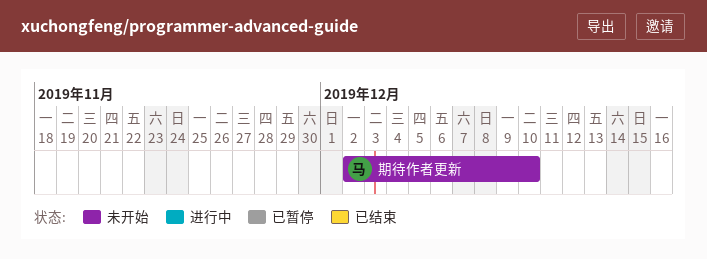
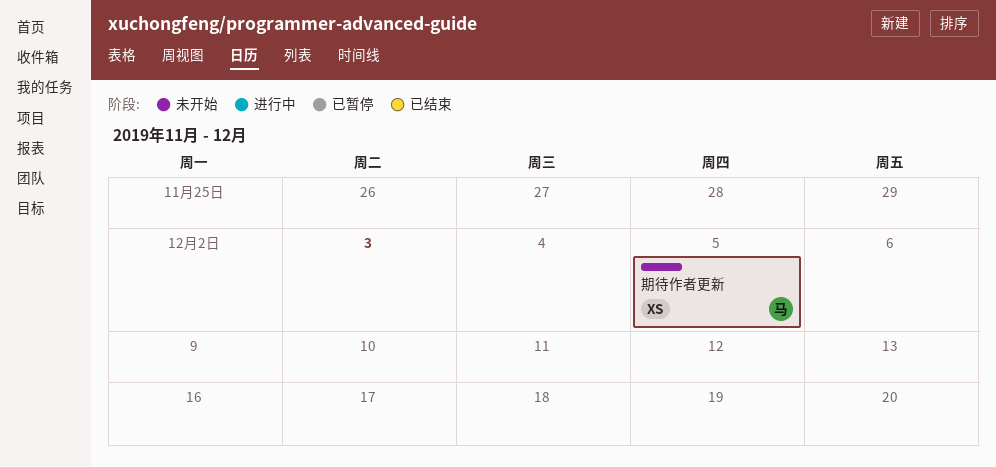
期待作者更新, due: Dec 10 -> Dec 5

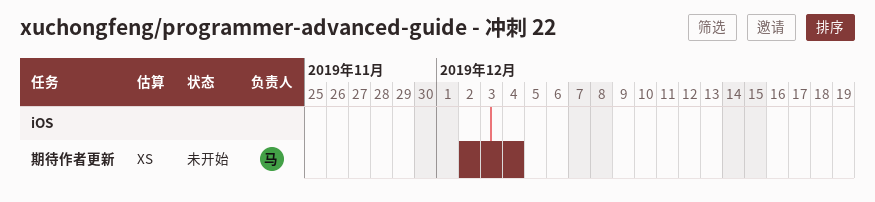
期待作者更新, due: Dec 5 -> Dec 4

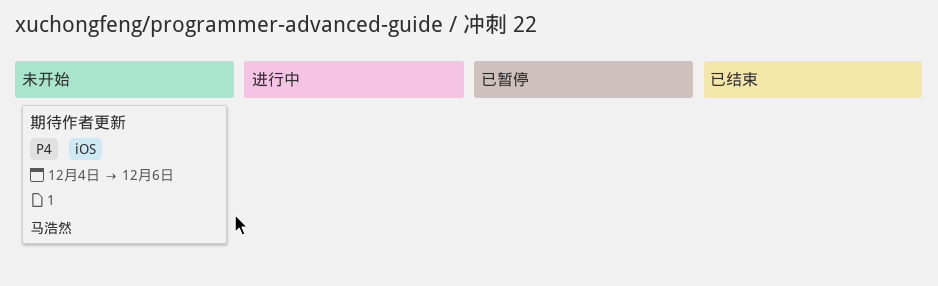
期待作者更新, start: Dec 2 -> Dec 4
期待作者更新, due: Dec 4 -> Dec 6

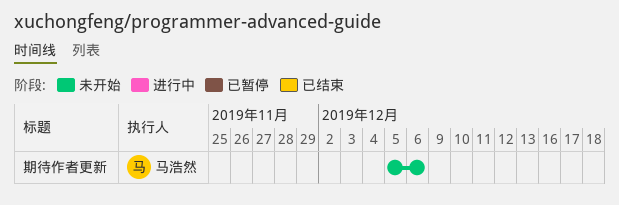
期待作者更新, start: Dec 4 -> Dec 5

